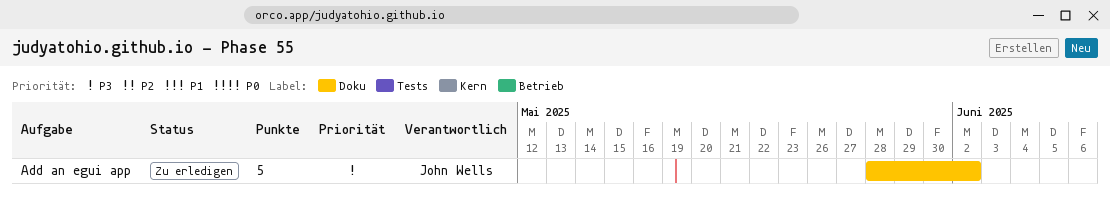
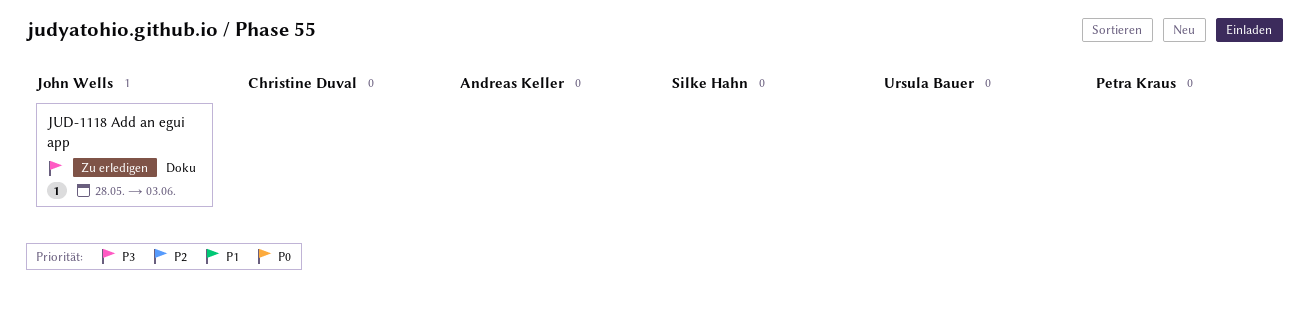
Add an egui app, estimate: 5 -> 1
Add an egui app, due: Jun 2 -> Jun 3

